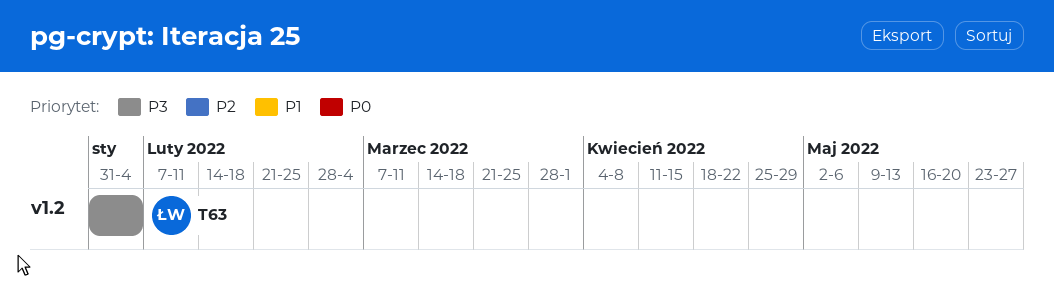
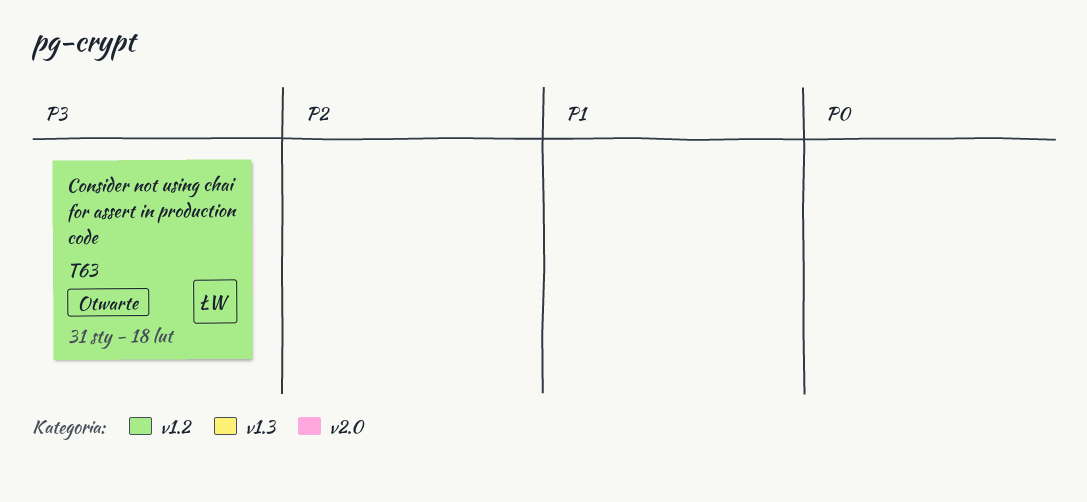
T63, due: Feb 4 -> Feb 18

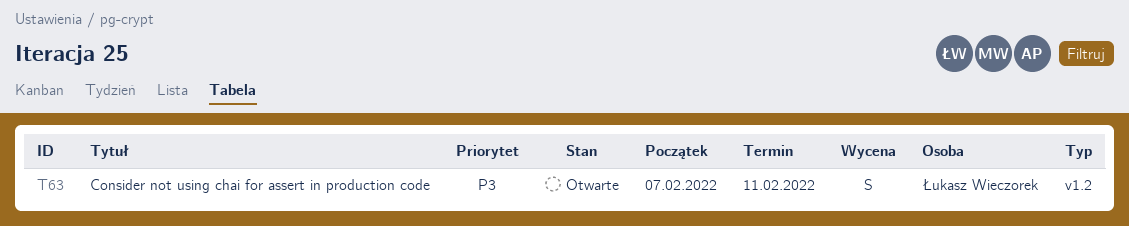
T63, start: Jan 31 -> Feb 7
T63, due: Feb 18 -> Feb 11

